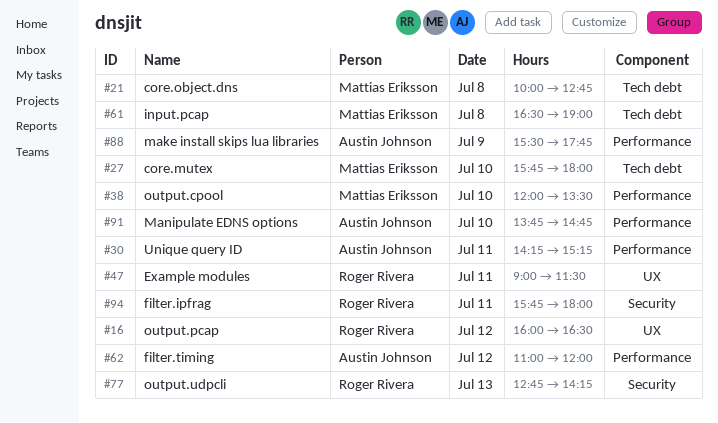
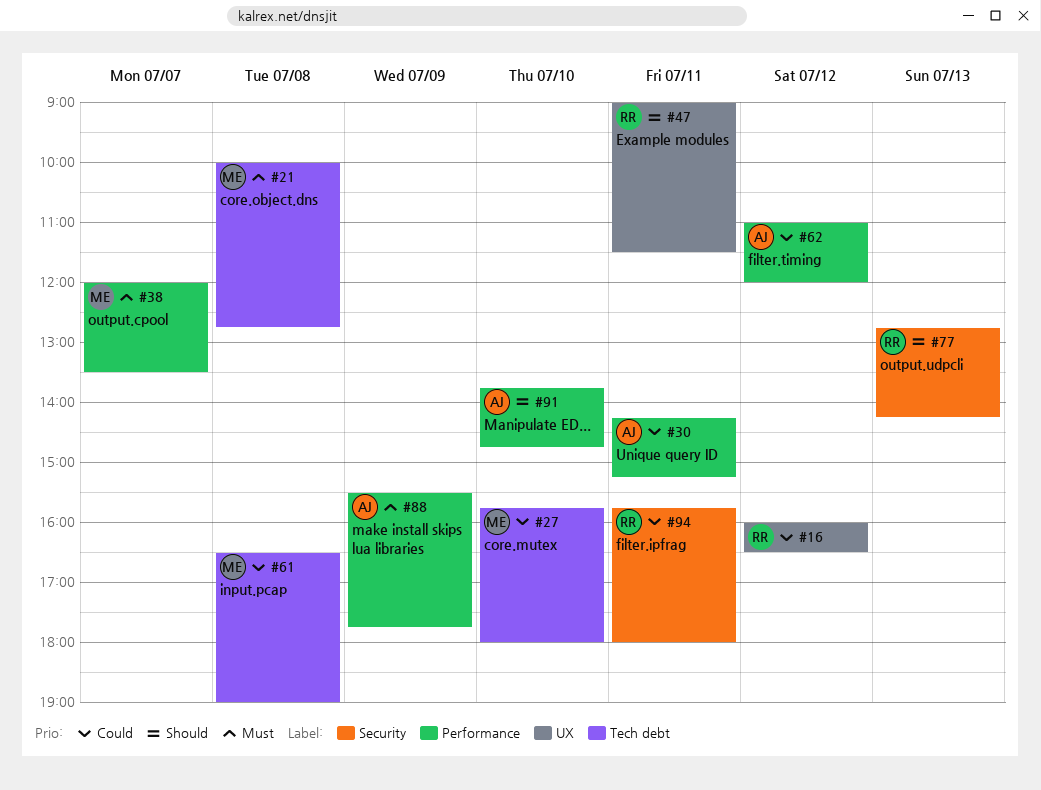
#38, day: Jul 10 -> Jul 7

